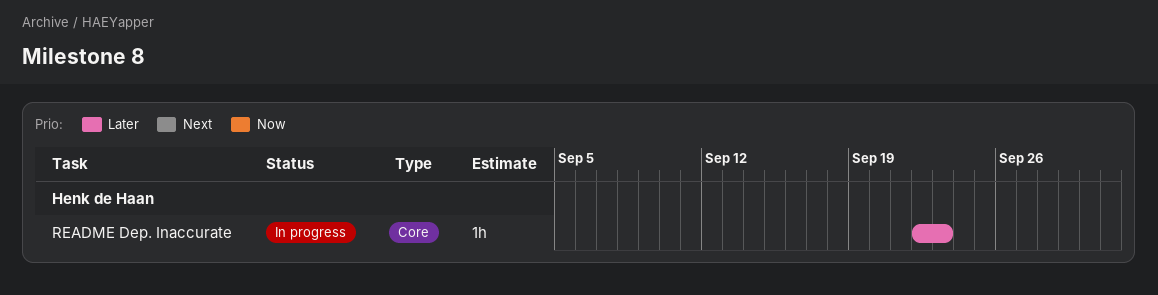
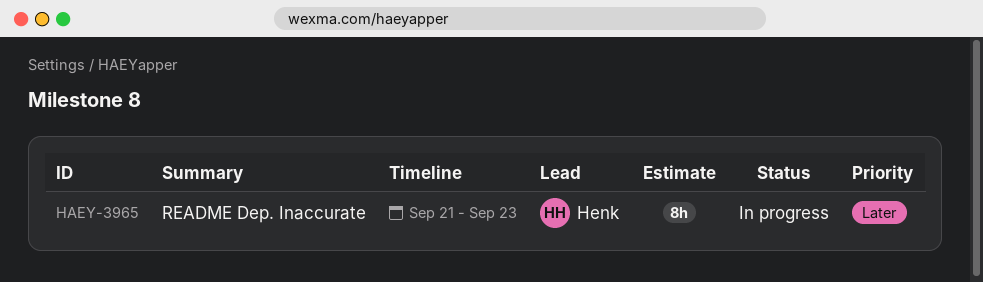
README Dep. Inaccurate, estimate: 1h -> 8h
README Dep. Inaccurate, start: Sep 22 -> Sep 21

